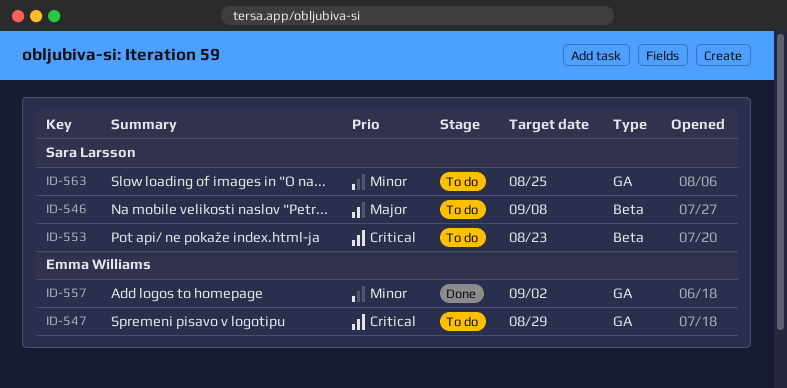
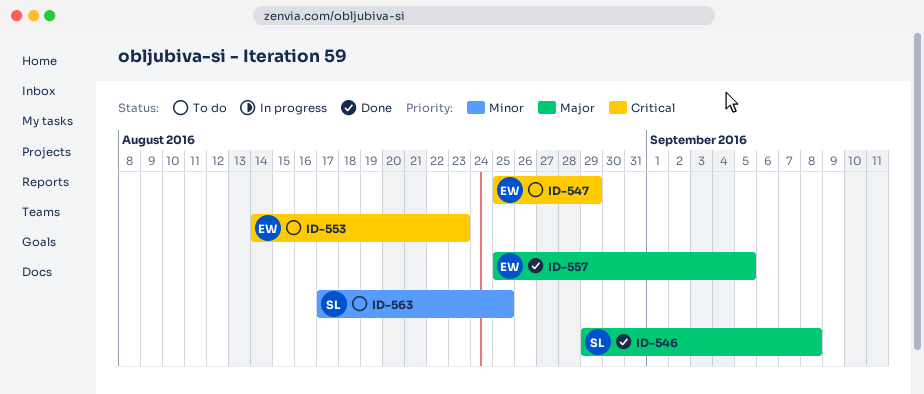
ID-546, status: To do -> Done
ID-553, owner: Sara Larsson -> Emma Williams
ID-557, priority: Minor -> Major
ID-557, due: Sep 2 -> Sep 5

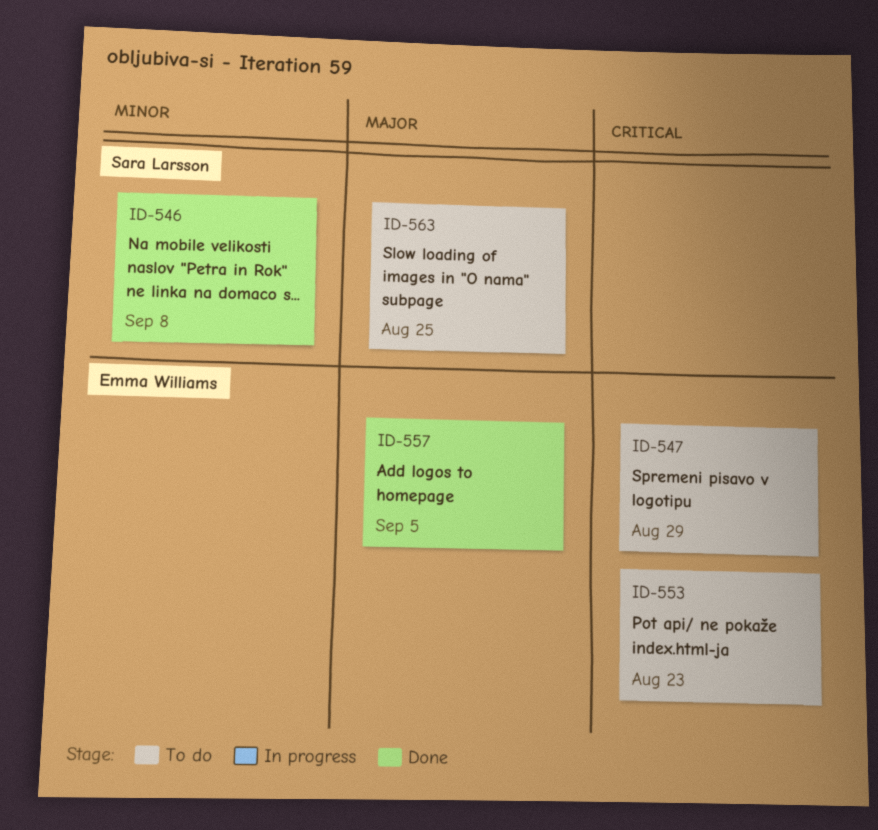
ID-546, priority: Major -> Minor
ID-563, priority: Minor -> Major

